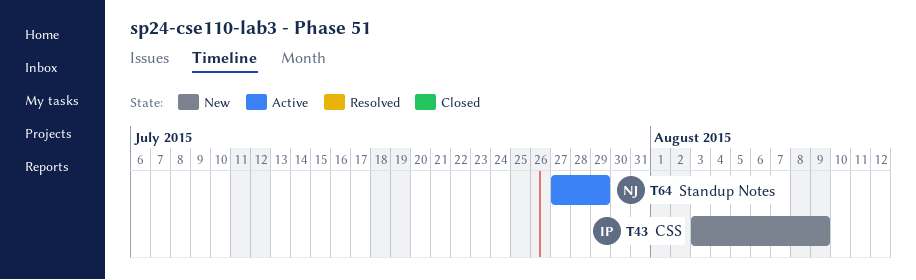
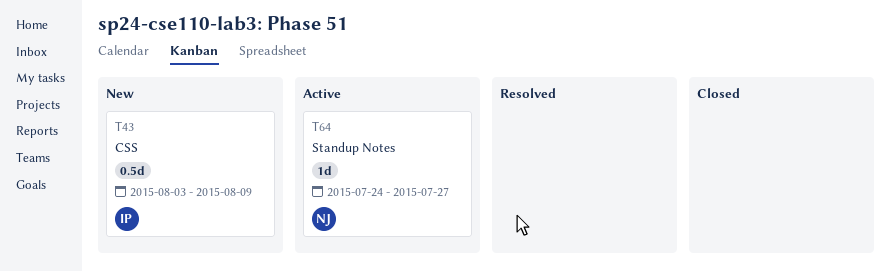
T64, start: Jul 27 -> Jul 24
T64, due: Jul 29 -> Jul 27

